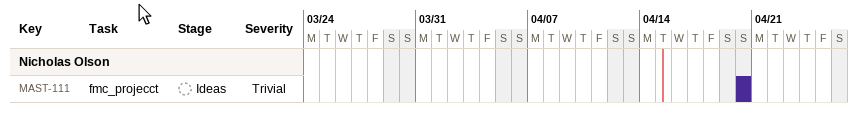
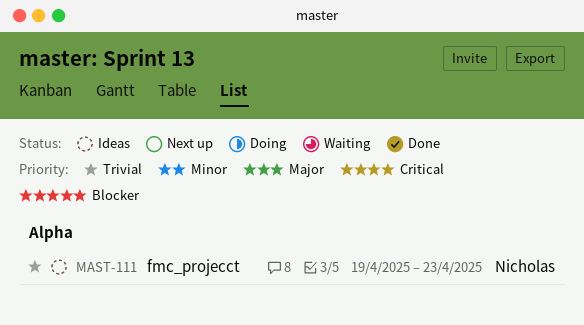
MAST-111, start: Apr 20 -> Apr 19
MAST-111, due: Apr 20 -> Apr 23

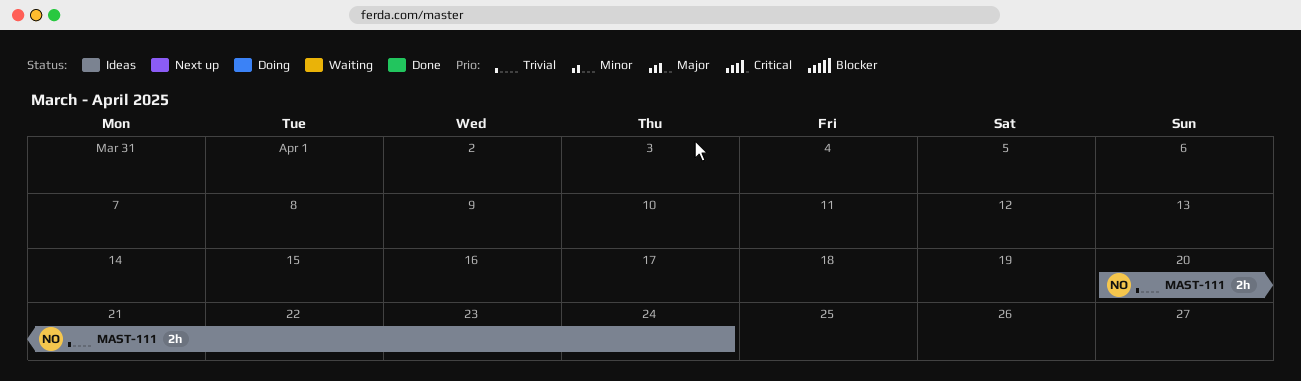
MAST-111, start: Apr 19 -> Apr 20
MAST-111, due: Apr 23 -> Apr 24

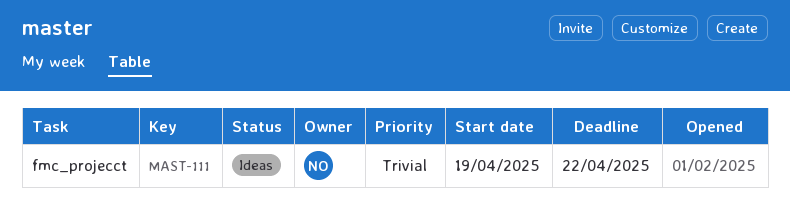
MAST-111, start: Apr 20 -> Apr 19
MAST-111, due: Apr 24 -> Apr 22

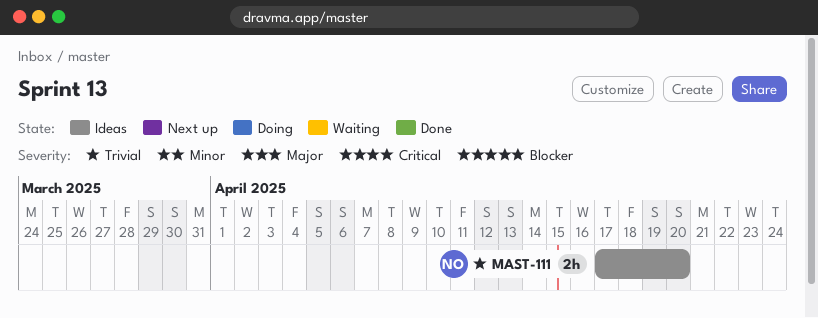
MAST-111, start: Apr 19 -> Apr 17
MAST-111, due: Apr 22 -> Apr 20

